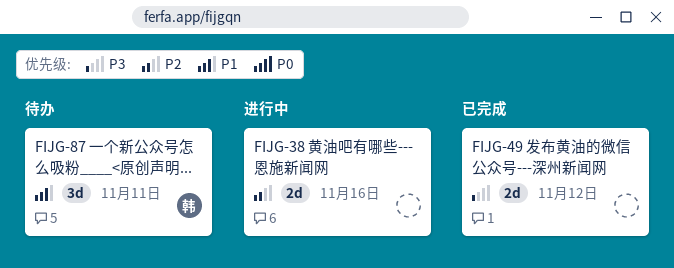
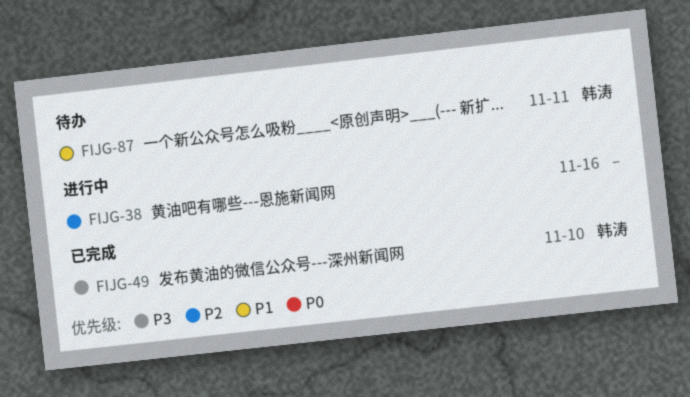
FIJG-49, owner: none -> 韩涛
FIJG-49, due: Nov 12 -> Nov 10

